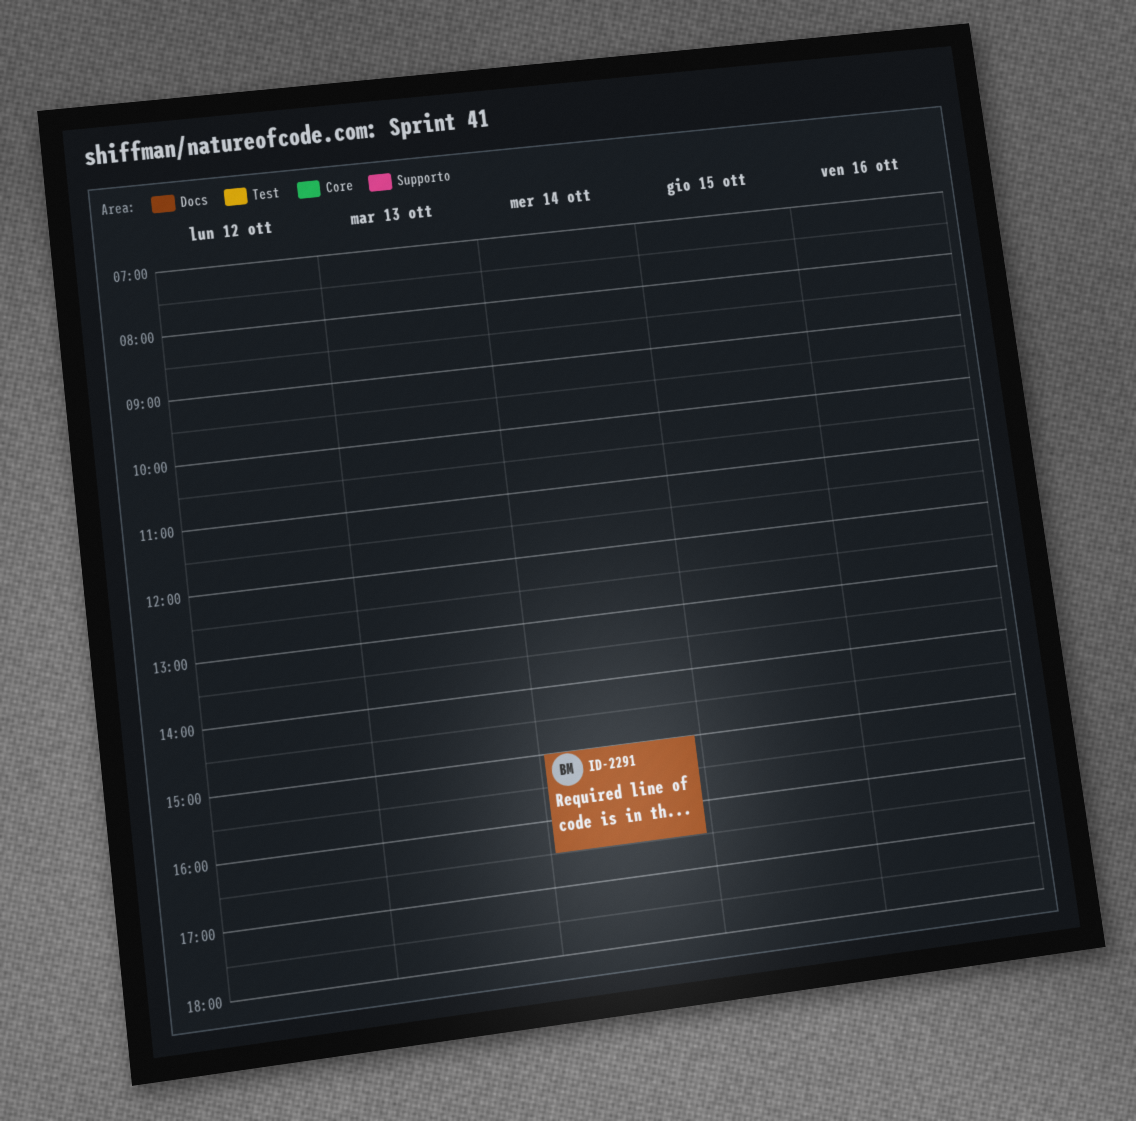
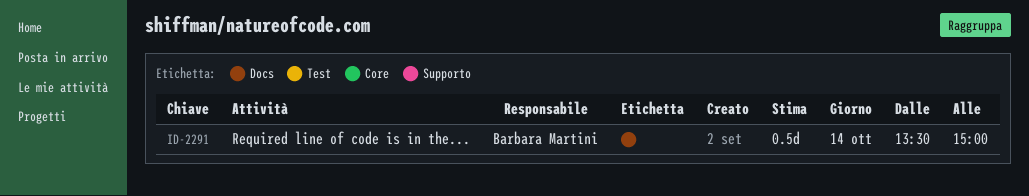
ID-2291, begins: 15:00 -> 13:30
ID-2291, ends: 16:30 -> 15:00

